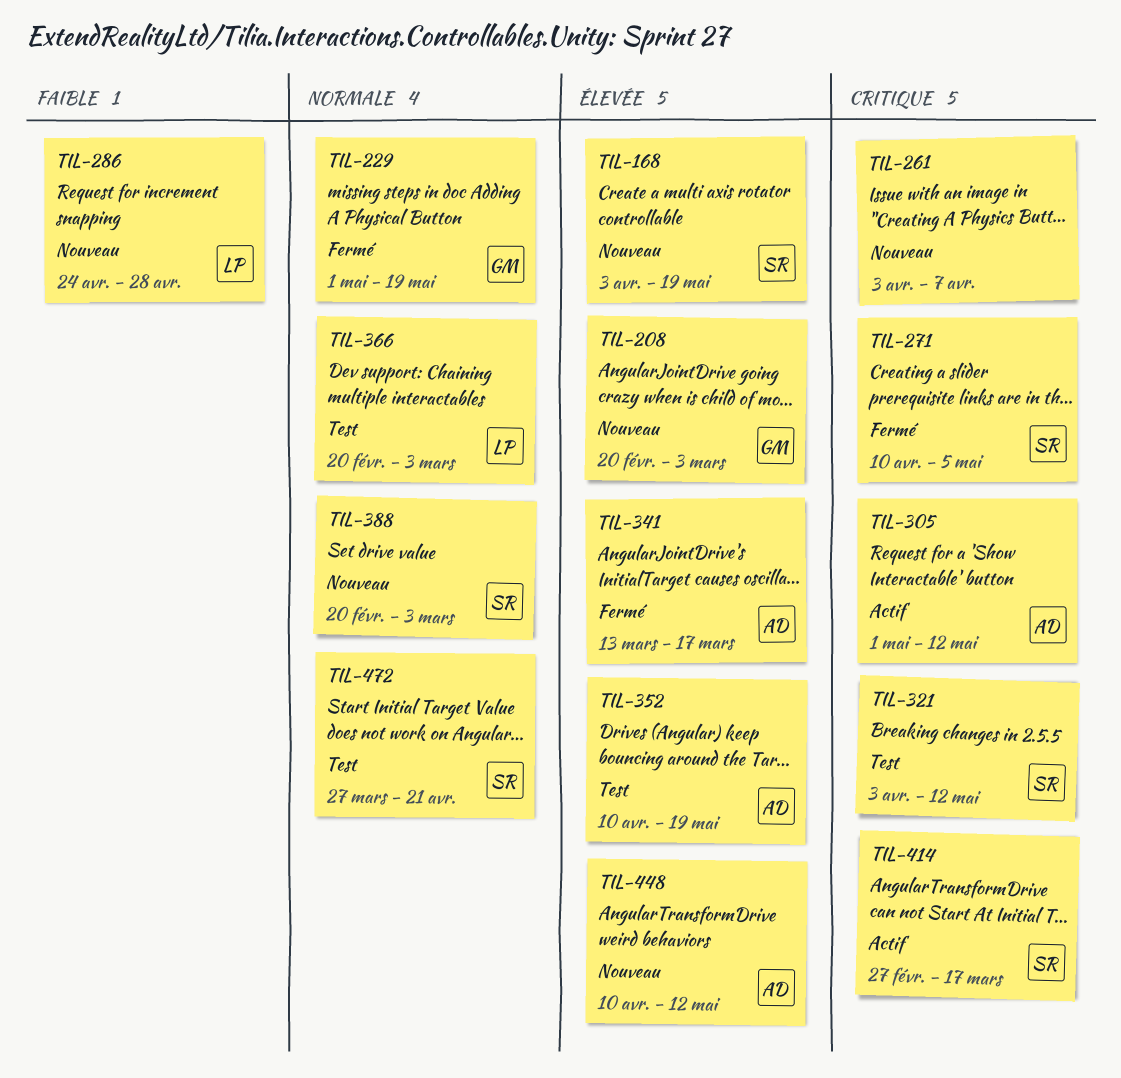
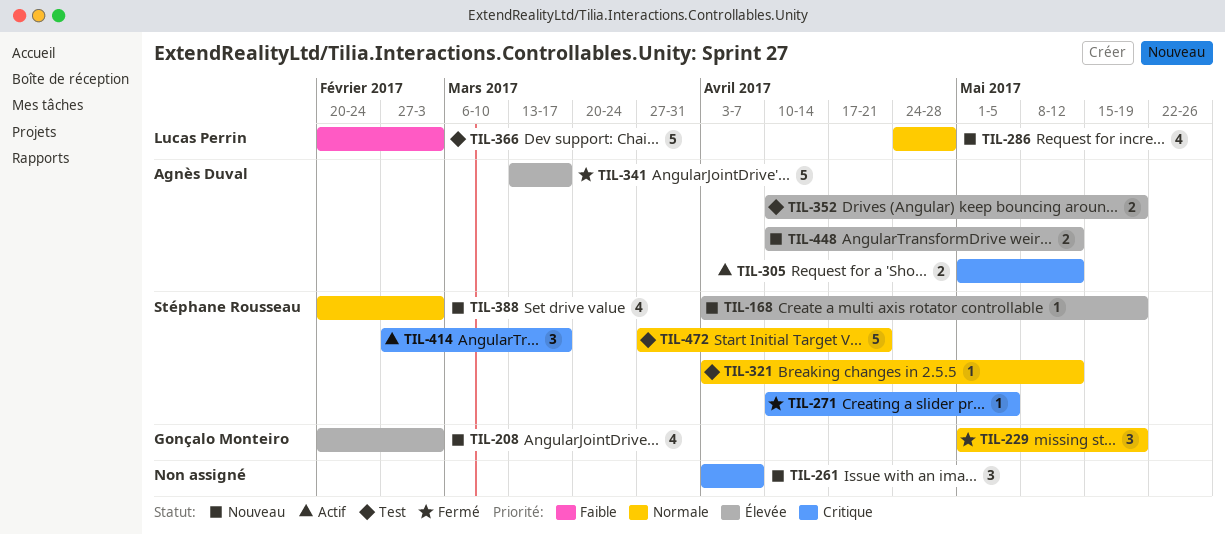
TIL-286, priority: Faible -> Normale
TIL-321, priority: Critique -> Normale
TIL-366, priority: Normale -> Faible

